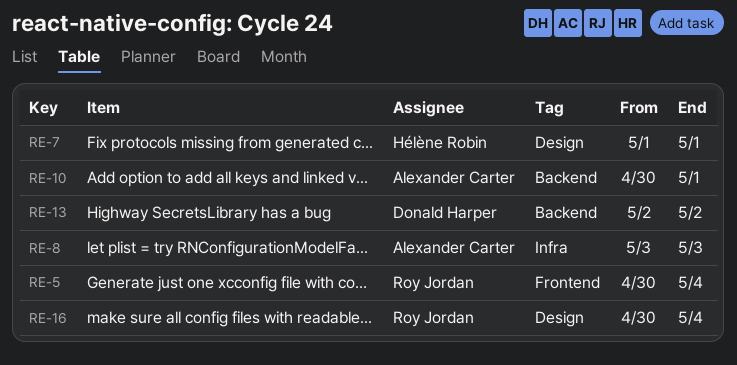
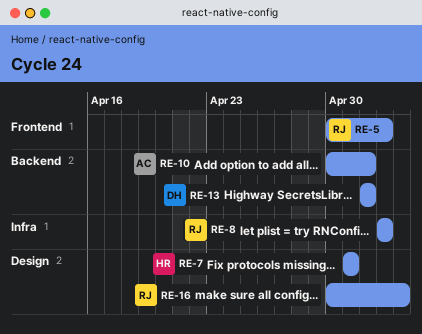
RE-5, due: May 4 -> May 3
RE-8, owner: Alexander Carter -> Roy Jordan
RE-10, due: May 1 -> May 2

